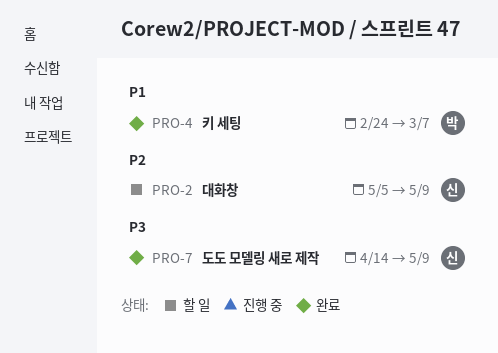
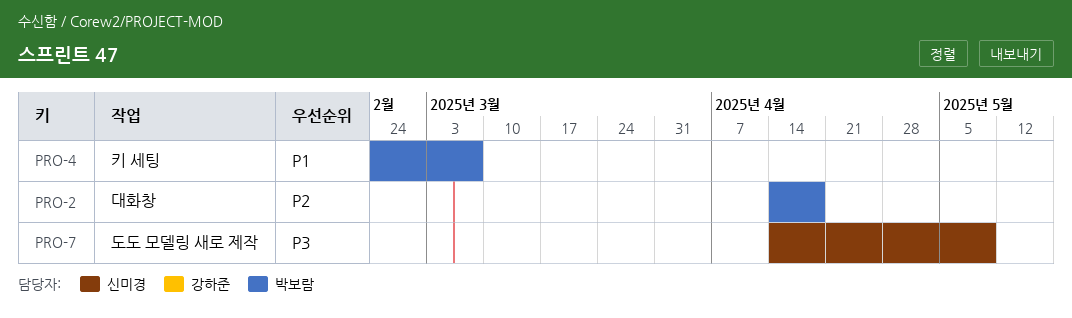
PRO-2, owner: 신미경 -> 박보람
PRO-2, start: May 5 -> Apr 14
PRO-2, due: May 9 -> Apr 18

